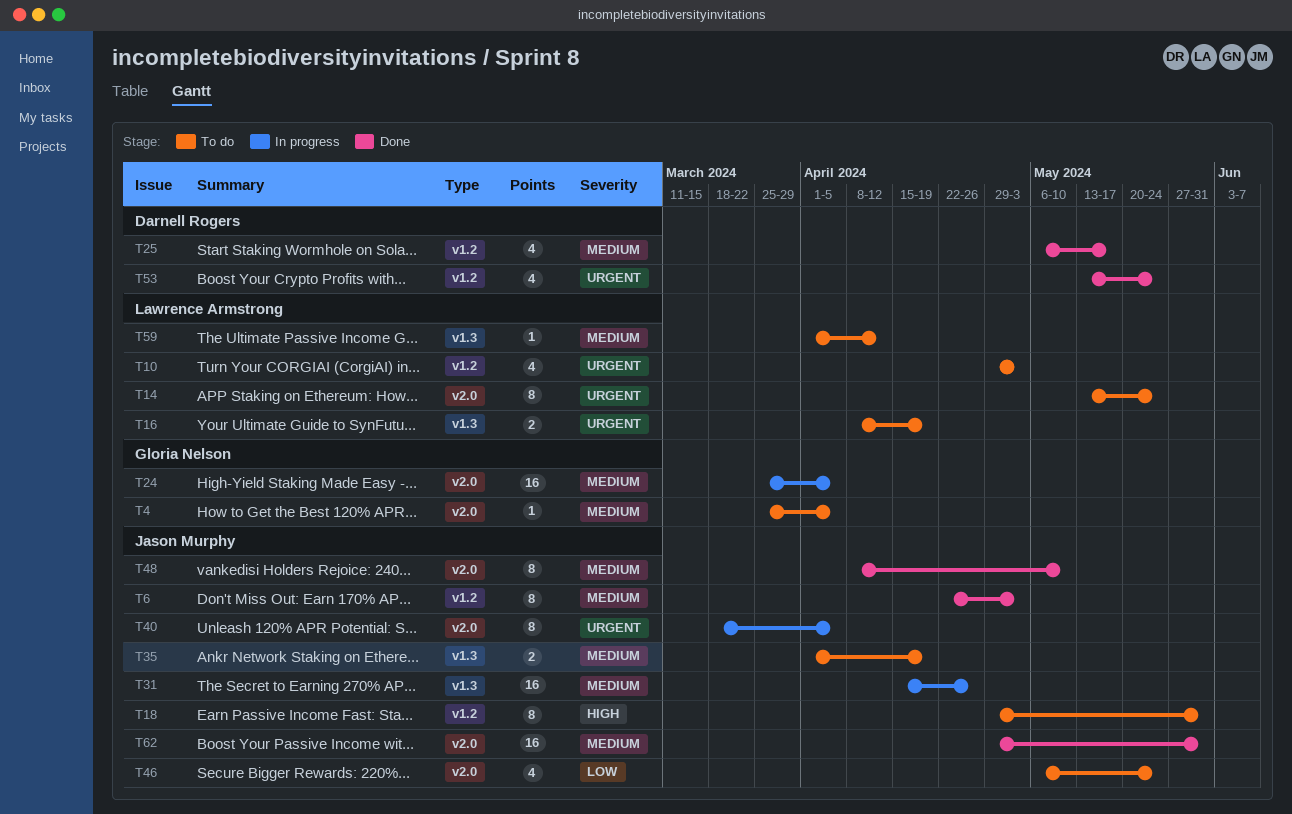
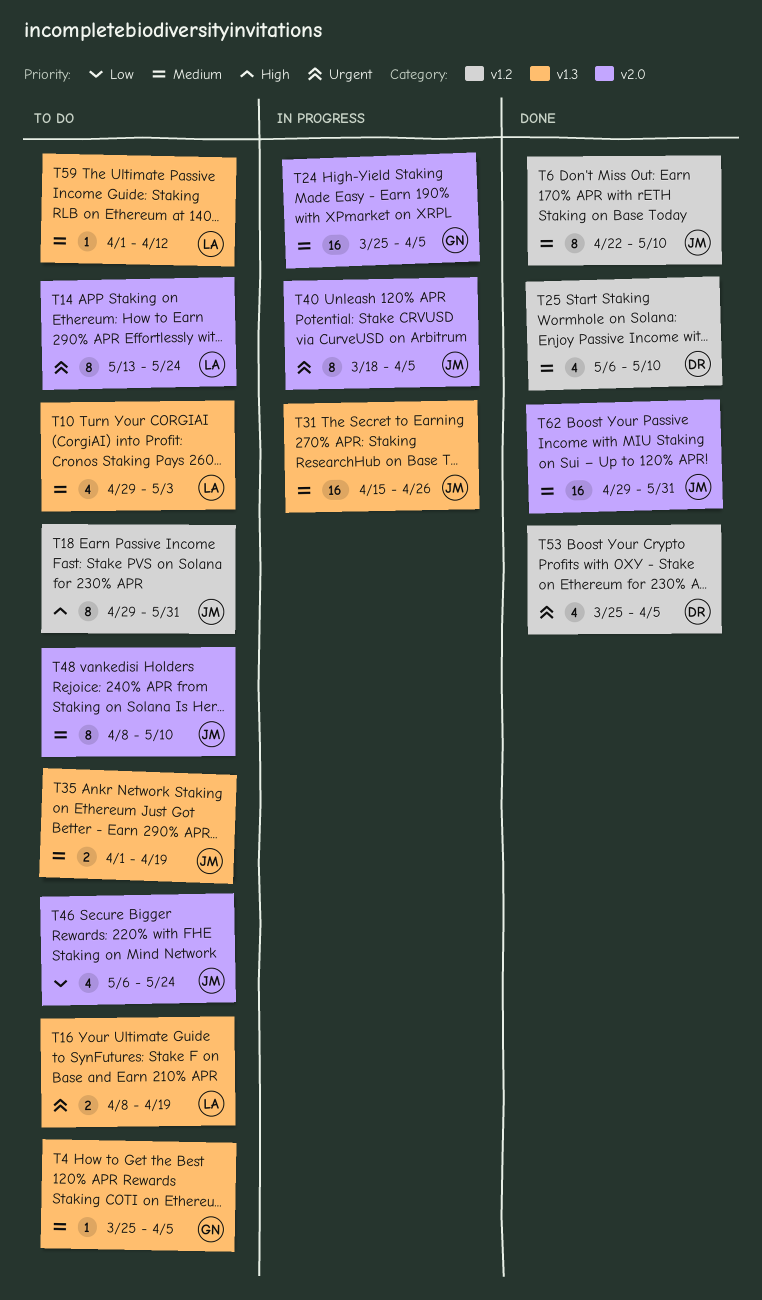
T4, label: v2.0 -> v1.3
T6, due: May 3 -> May 10
T10, priority: Urgent -> Medium
T10, label: v1.2 -> v1.3
T25, due: May 17 -> May 10
T48, status: Done -> To do
T53, start: May 13 -> Mar 25
T53, due: May 24 -> Apr 5

